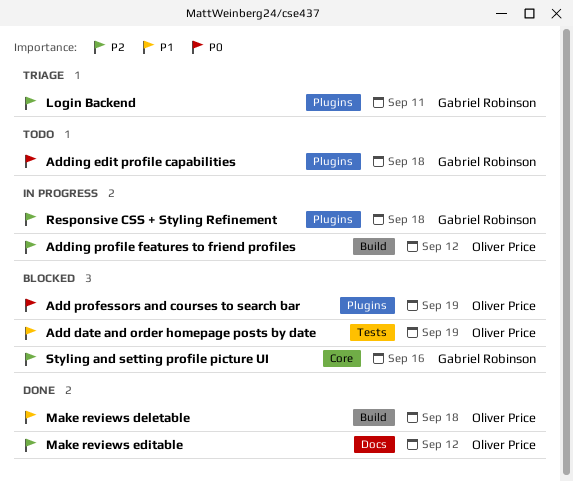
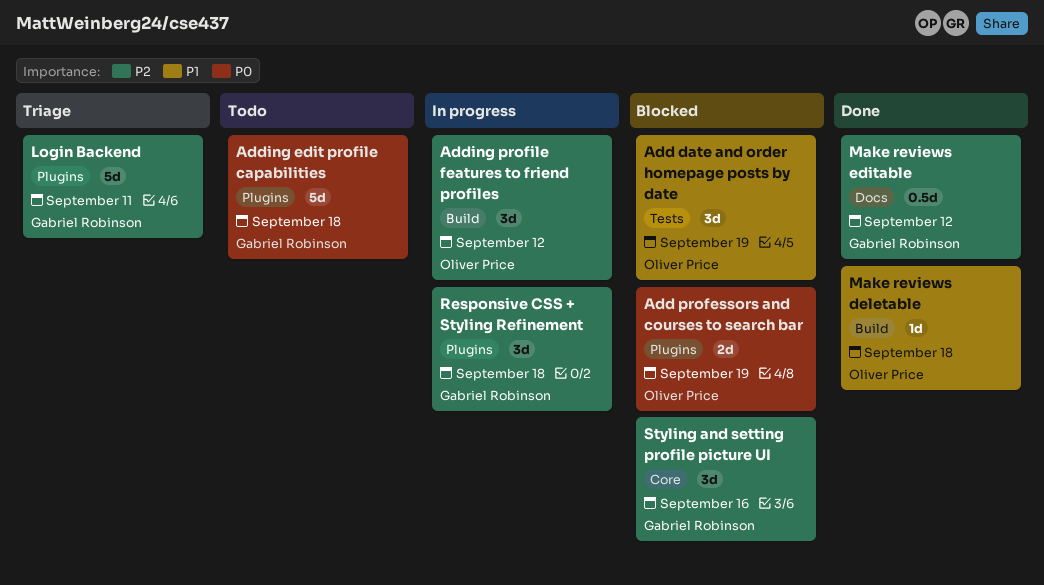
Make reviews editable, owner: Oliver Price -> Gabriel Robinson

